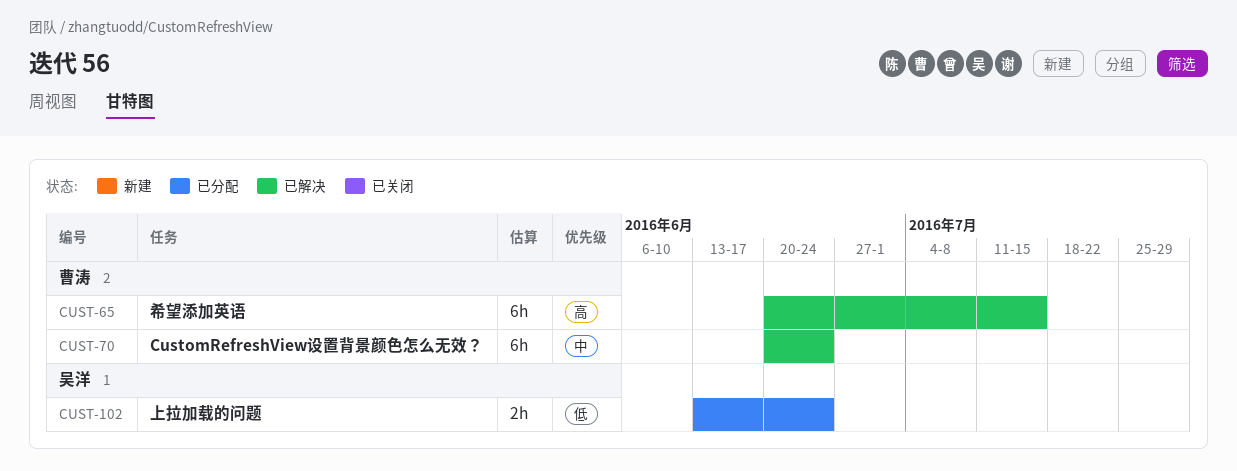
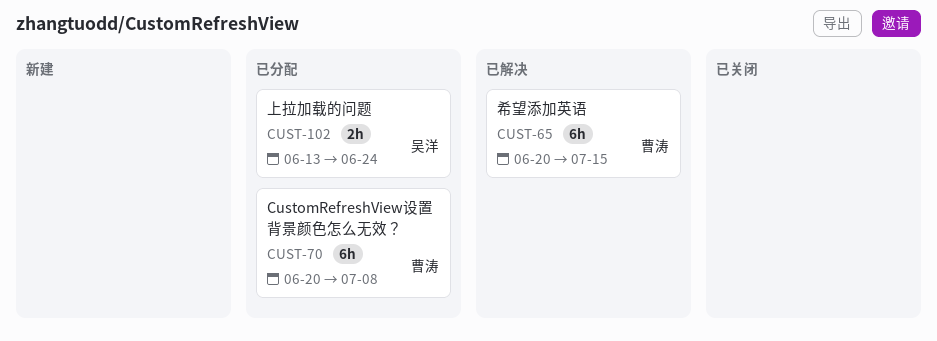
CUST-70, status: 已解决 -> 已分配
CUST-70, due: Jun 24 -> Jul 8

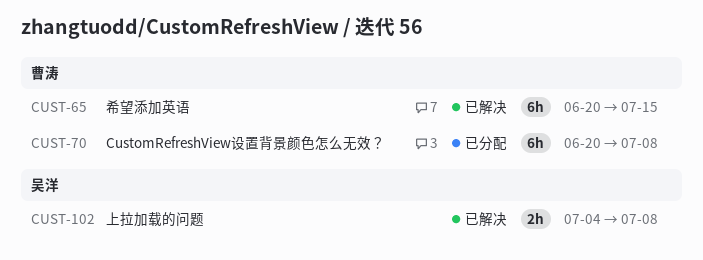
CUST-102, status: 已分配 -> 已解决
CUST-102, start: Jun 13 -> Jul 4
CUST-102, due: Jun 24 -> Jul 8

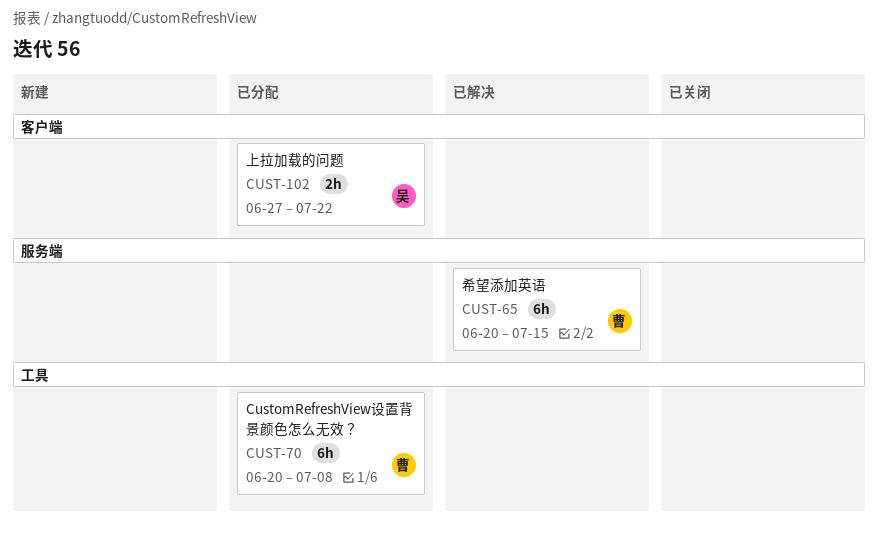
CUST-102, status: 已解决 -> 已分配
CUST-102, start: Jul 4 -> Jun 27
CUST-102, due: Jul 8 -> Jul 22

